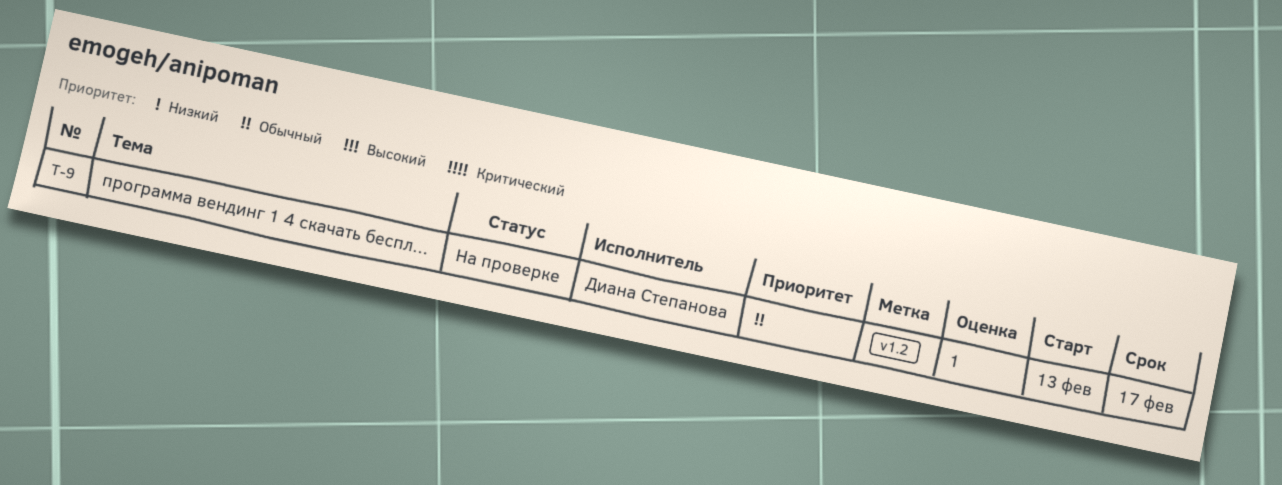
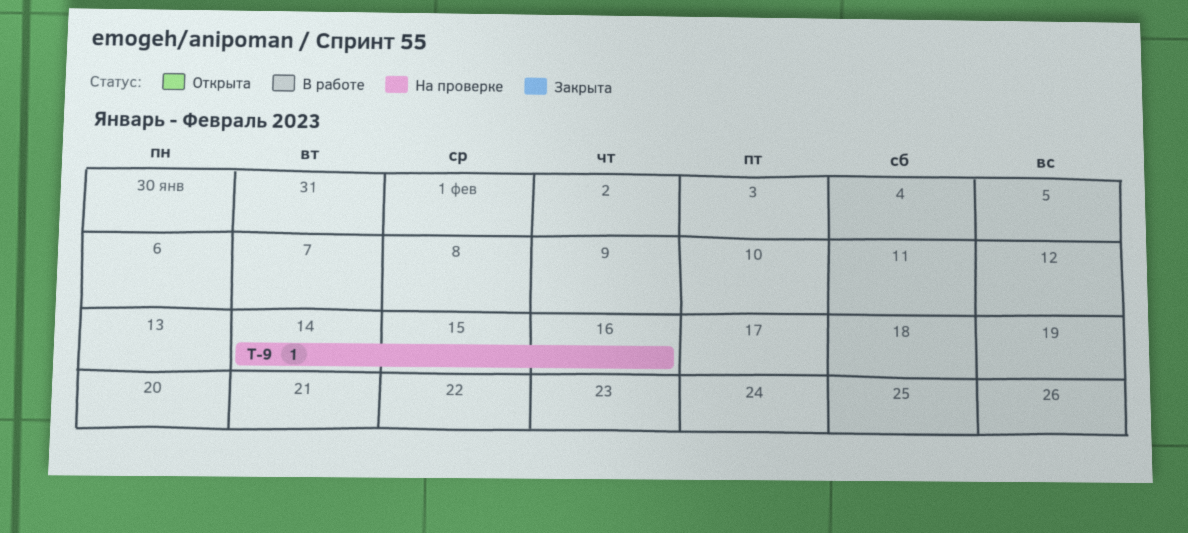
T-9, start: Feb 13 -> Feb 14
T-9, due: Feb 17 -> Feb 16

